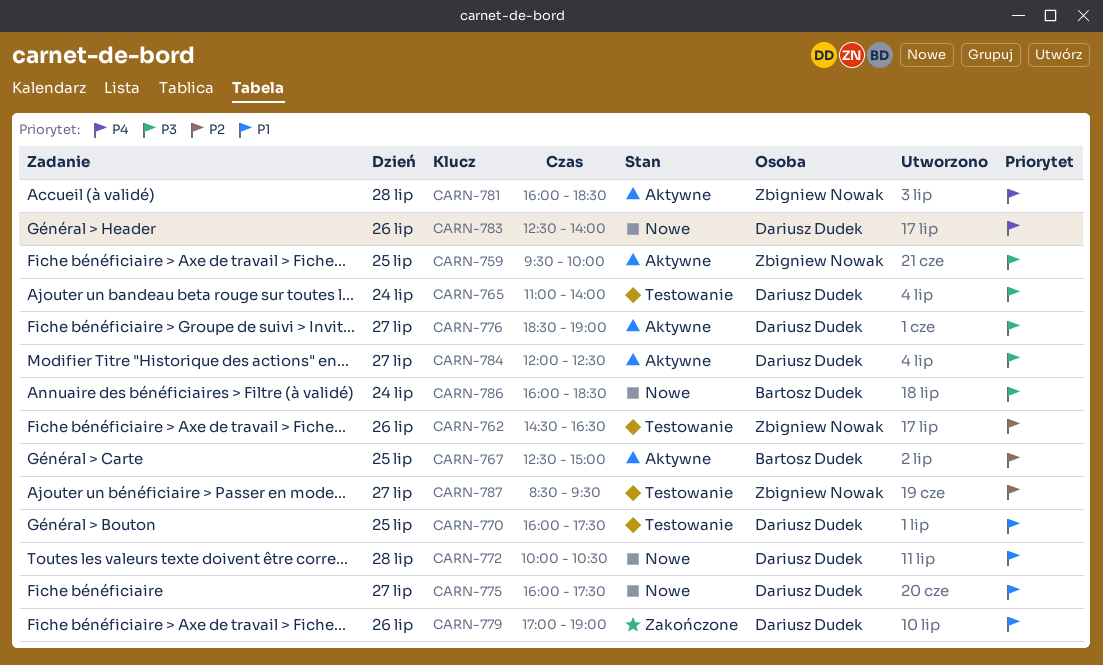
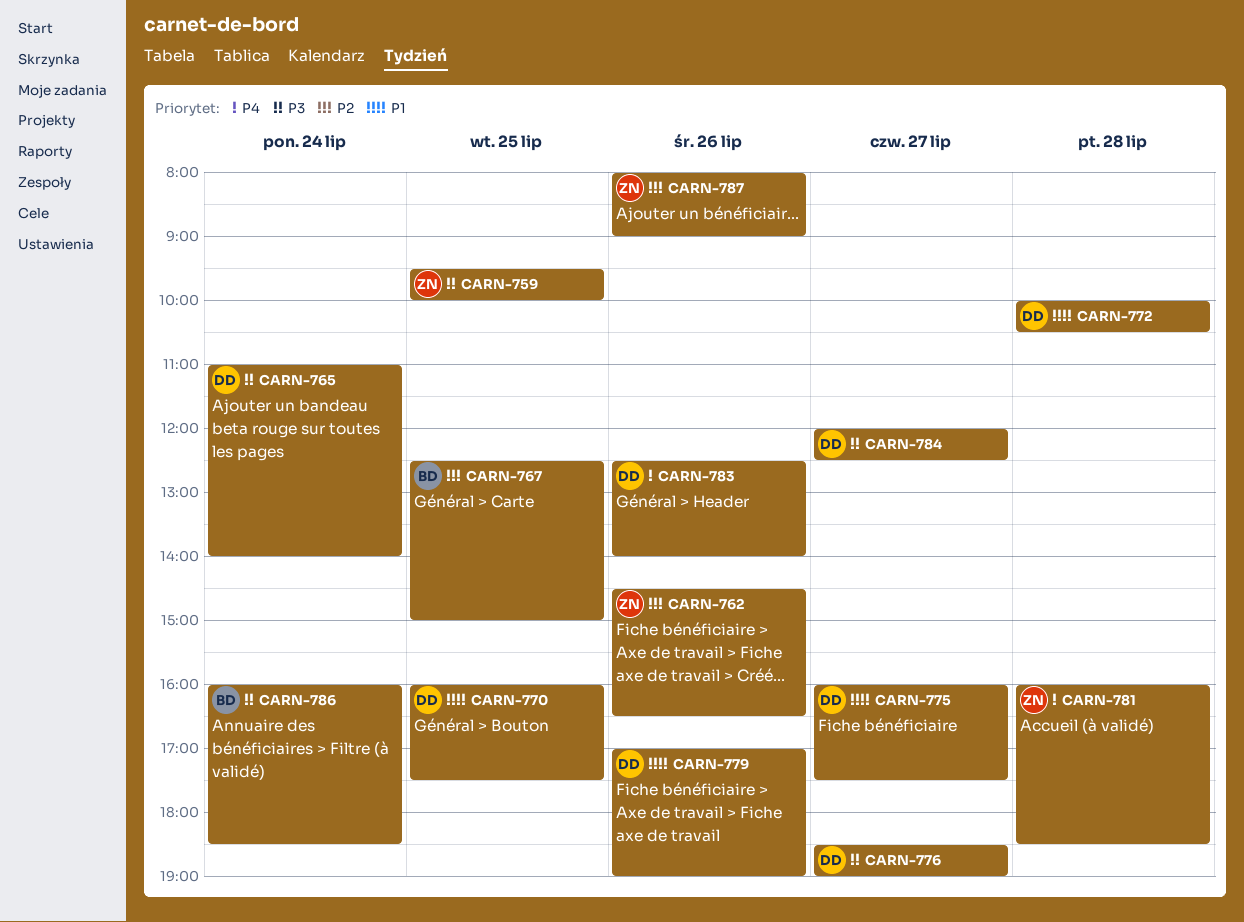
CARN-787, day: Jul 27 -> Jul 26
CARN-787, begins: 08:30 -> 08:00
CARN-787, ends: 09:30 -> 09:00

